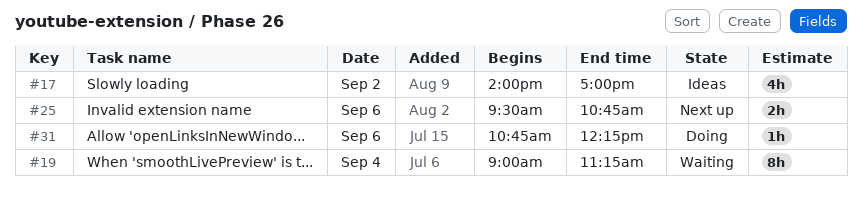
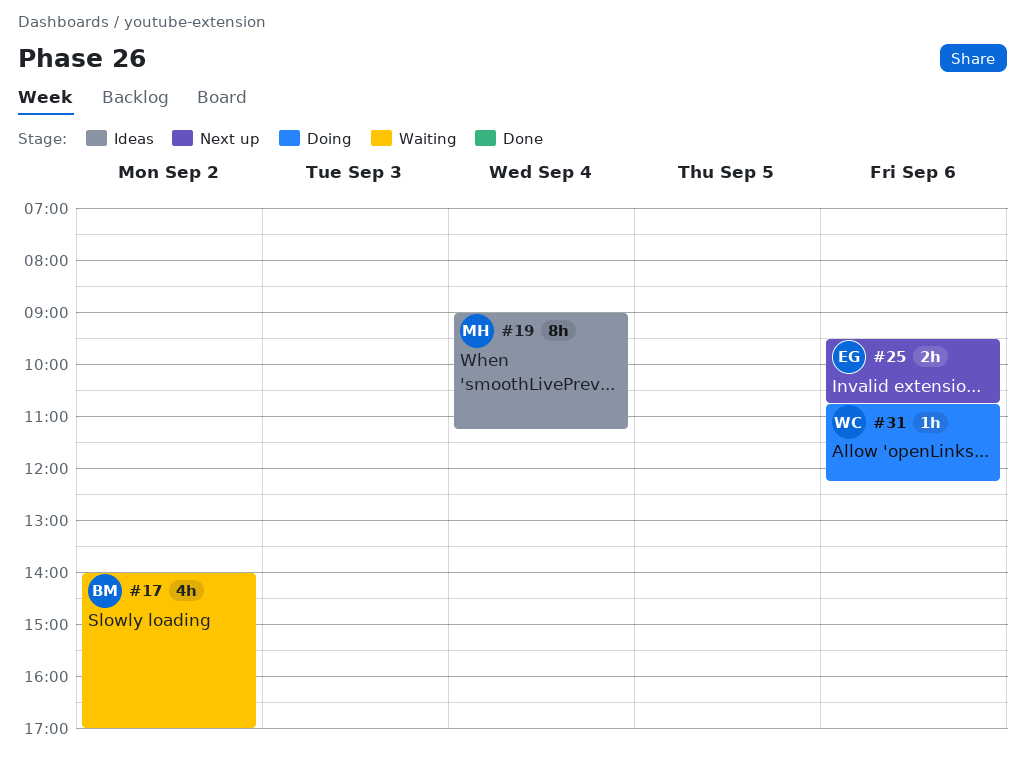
#17, status: Ideas -> Waiting
#19, status: Waiting -> Ideas

